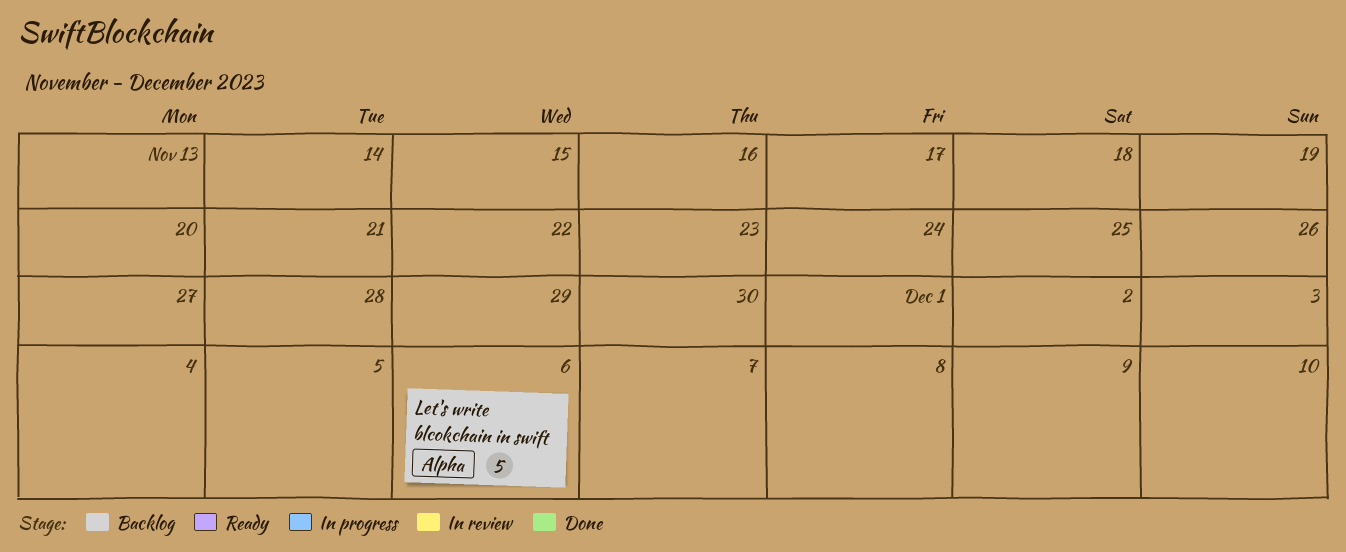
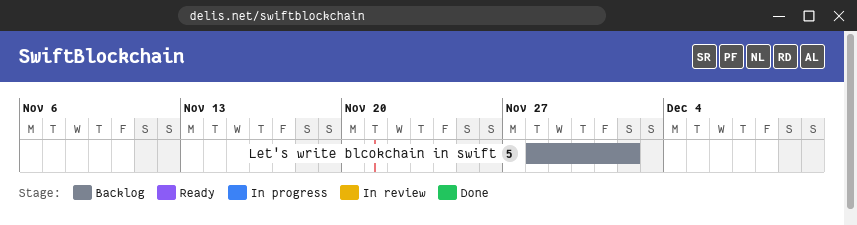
Let's write blcokchain in swift, due: Dec 6 -> Dec 2

